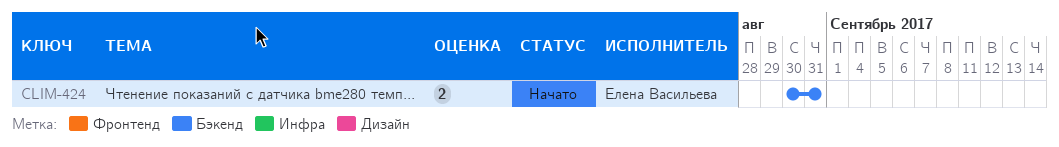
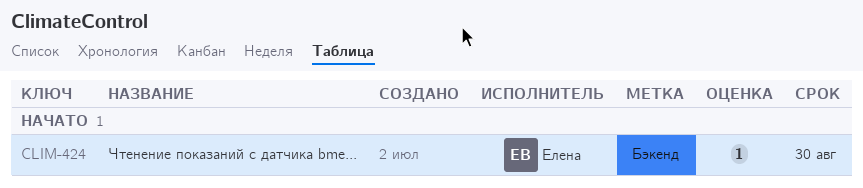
CLIM-424, estimate: 2 -> 1
CLIM-424, due: Aug 31 -> Aug 30

